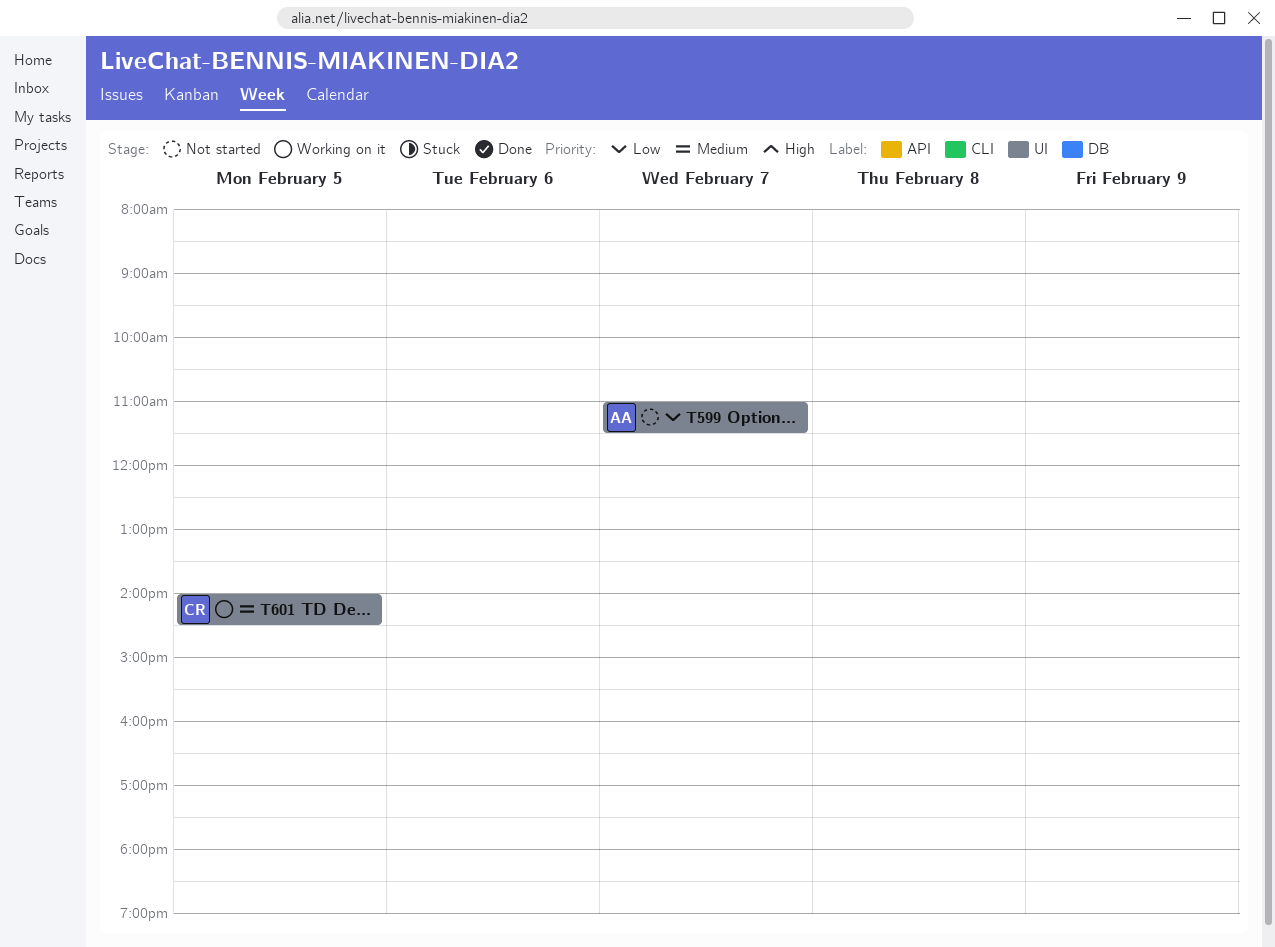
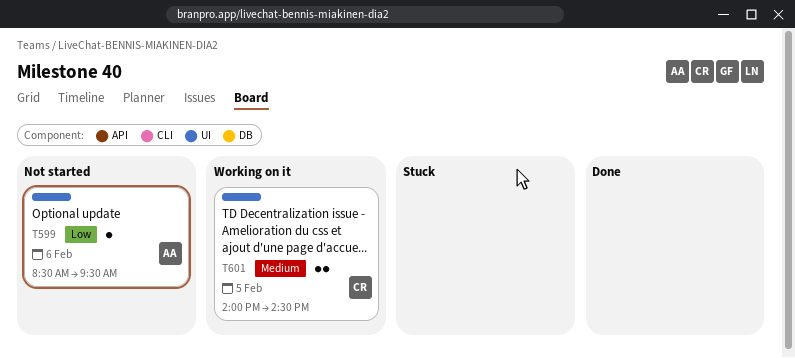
T599, day: Feb 7 -> Feb 6
T599, begins: 11:00 -> 08:30
T599, ends: 11:30 -> 09:30

